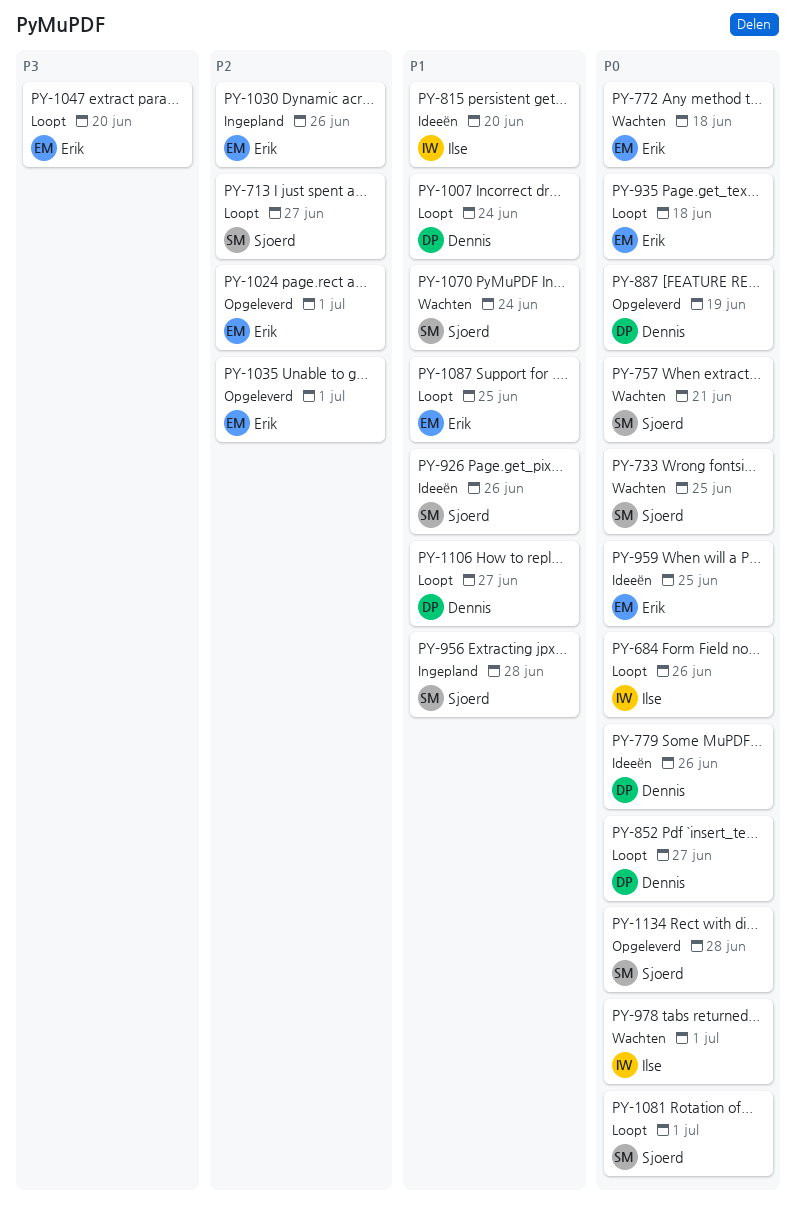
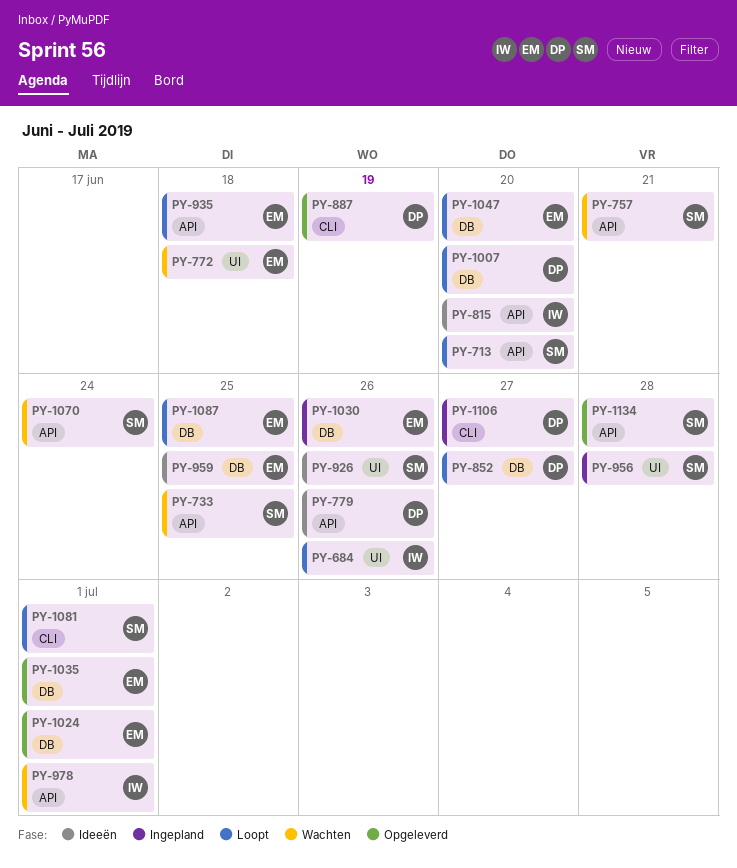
PY-713, due: Jun 27 -> Jun 20
PY-1007, due: Jun 24 -> Jun 20
PY-1106, status: Loopt -> Ingepland

